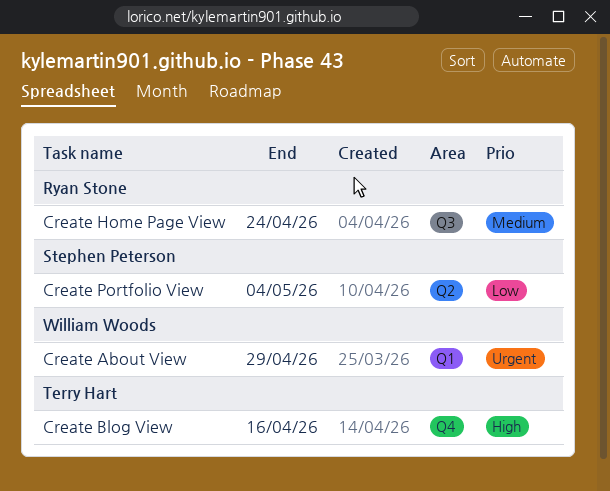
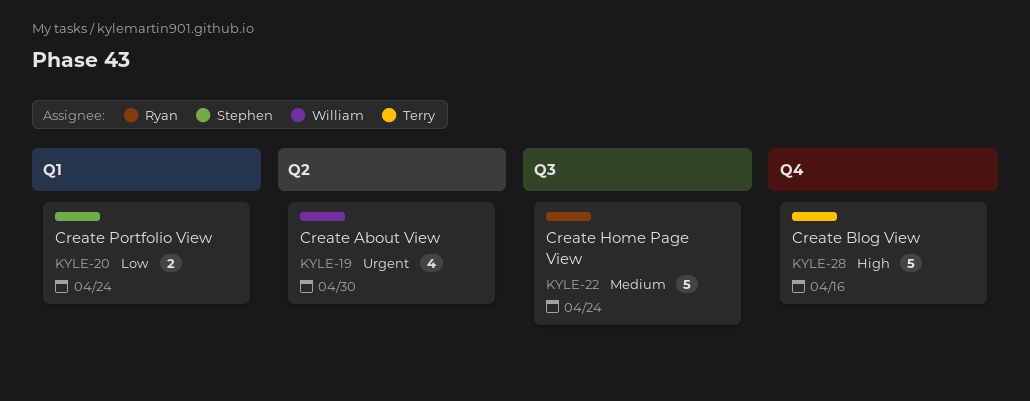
Create About View, label: Q1 -> Q2
Create About View, due: Apr 29 -> Apr 30
Create Portfolio View, label: Q2 -> Q1
Create Portfolio View, due: May 4 -> Apr 24

